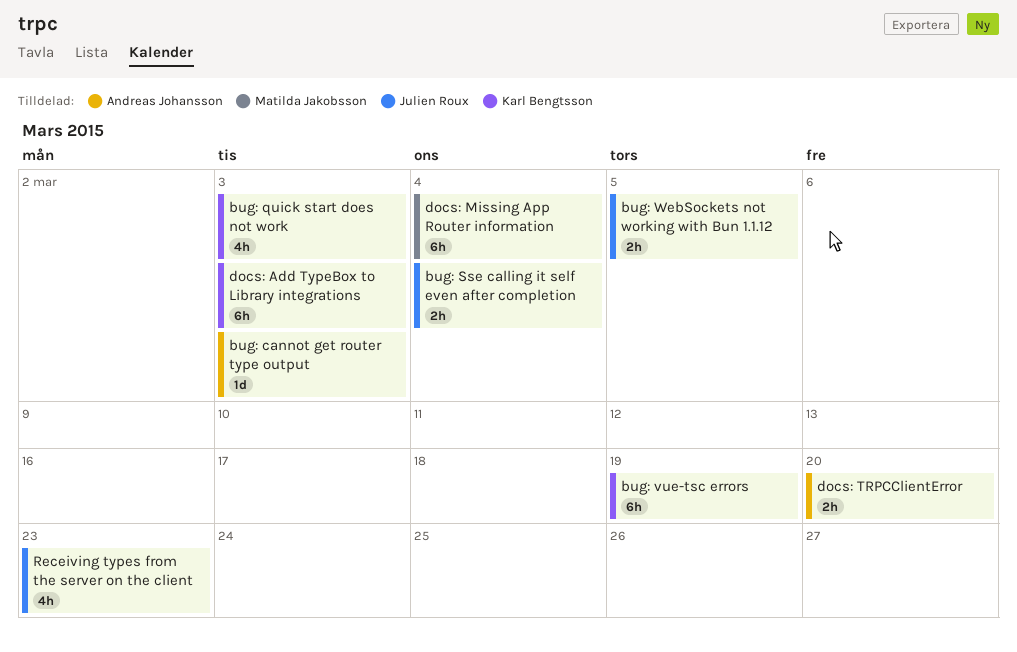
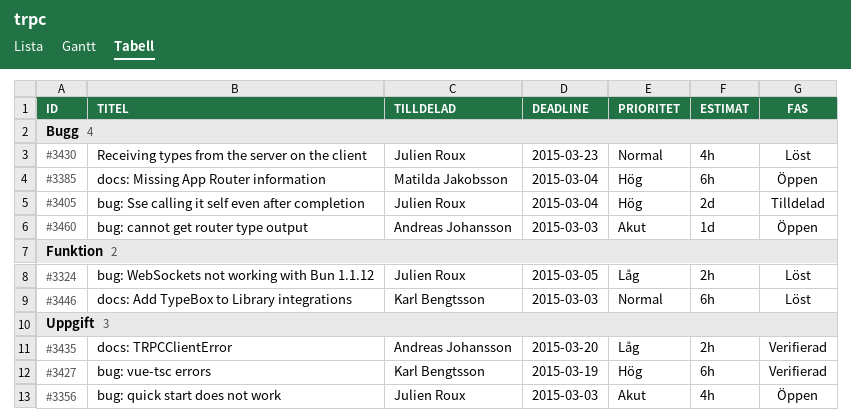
bug: quick start does not work, owner: Karl Bengtsson -> Julien Roux
bug: Sse calling it self even after completion, estimate: 2h -> 2d

